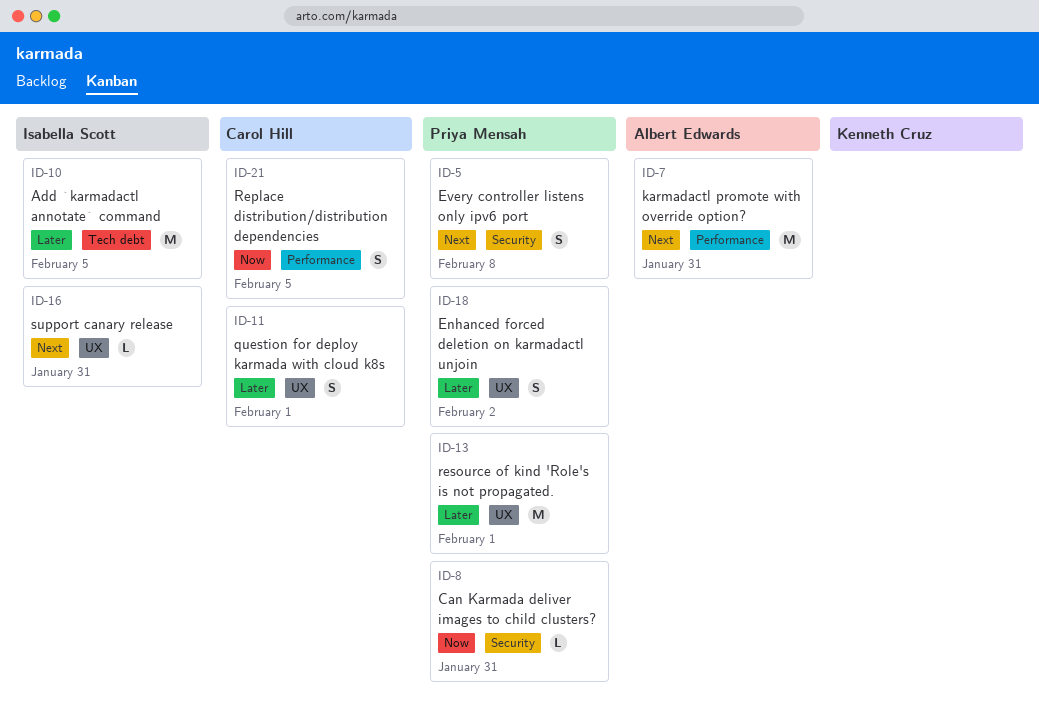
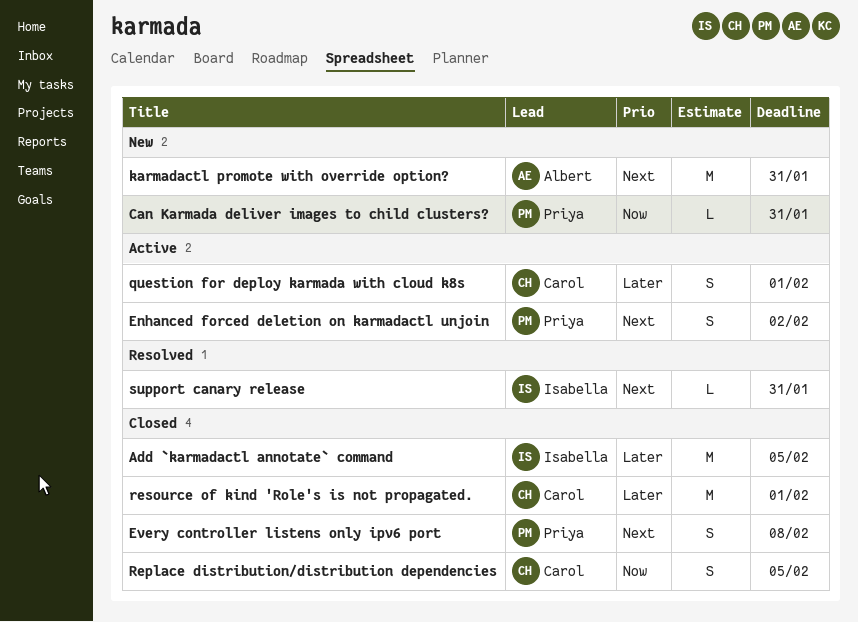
Enhanced forced deletion on karmadactl unjoin, priority: Later -> Next
resource of kind 'Role's is not propagated., owner: Priya Mensah -> Carol Hill

